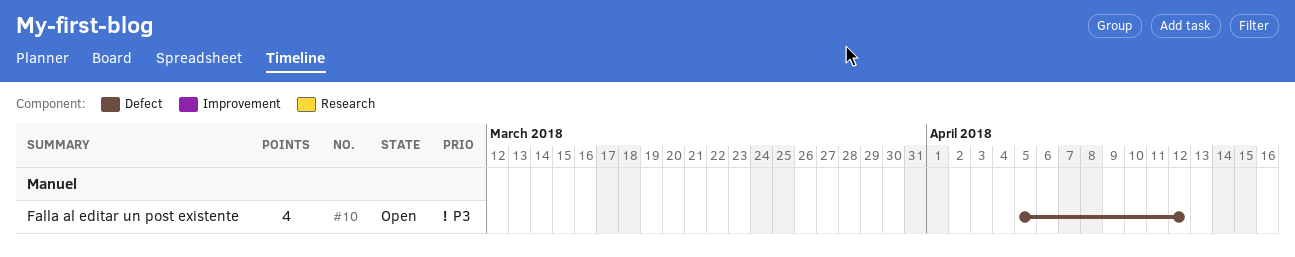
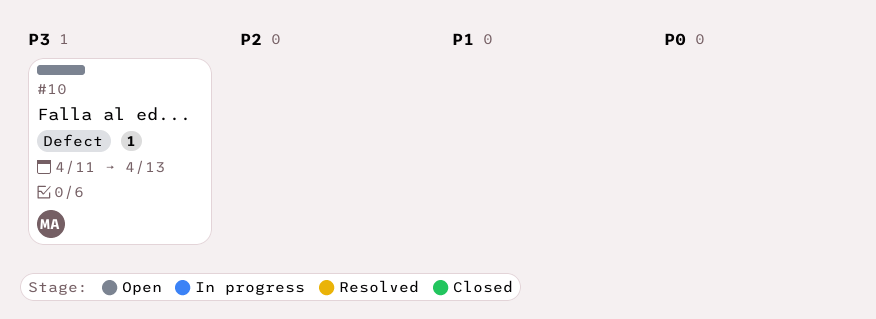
#10, estimate: 4 -> 1
#10, start: Apr 5 -> Apr 11
#10, due: Apr 12 -> Apr 13

